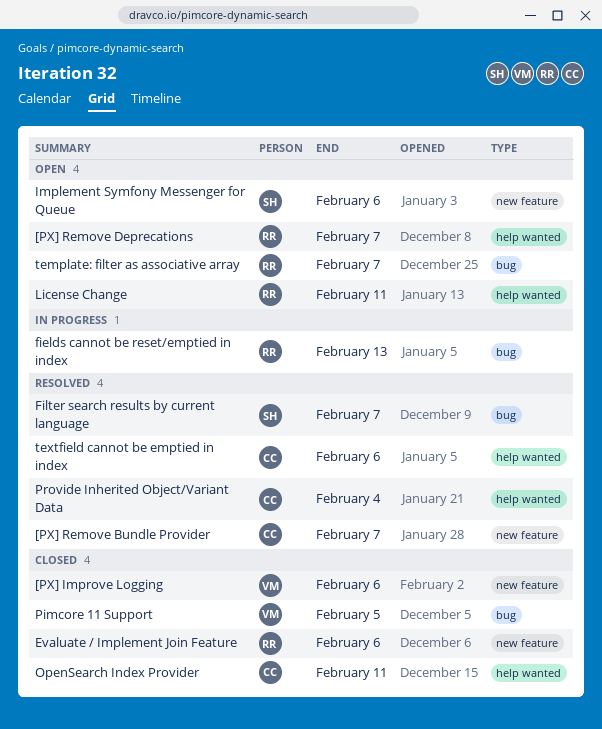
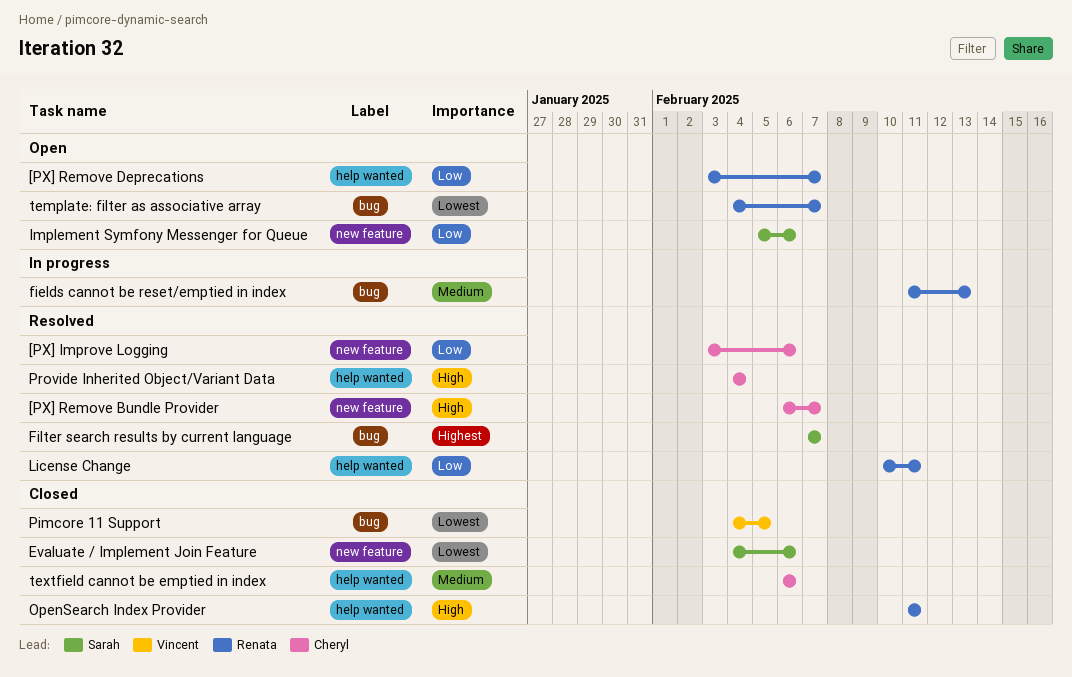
[PX] Improve Logging, status: Closed -> Resolved
[PX] Improve Logging, owner: Vincent -> Cheryl
Evaluate / Implement Join Feature, owner: Renata -> Sarah
License Change, status: Open -> Resolved
OpenSearch Index Provider, owner: Cheryl -> Renata
textfield cannot be emptied in index, status: Resolved -> Closed

